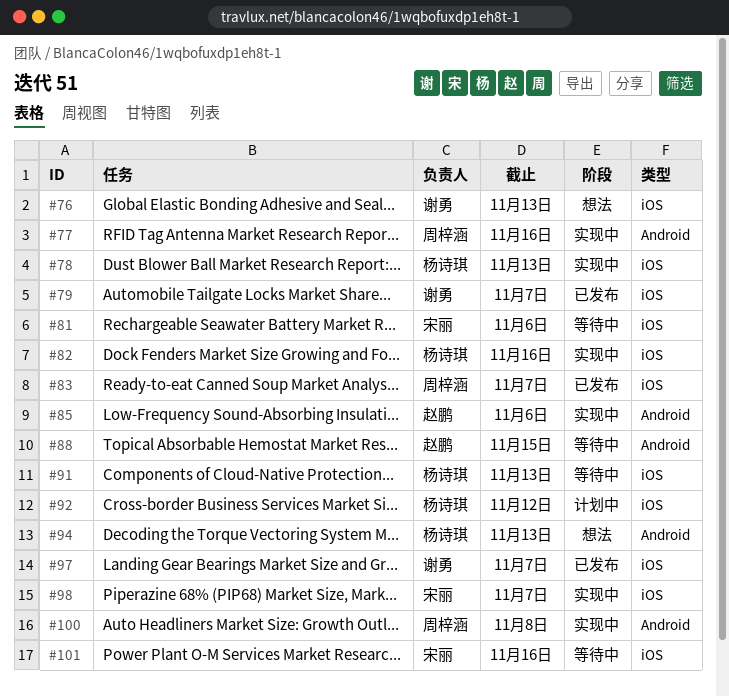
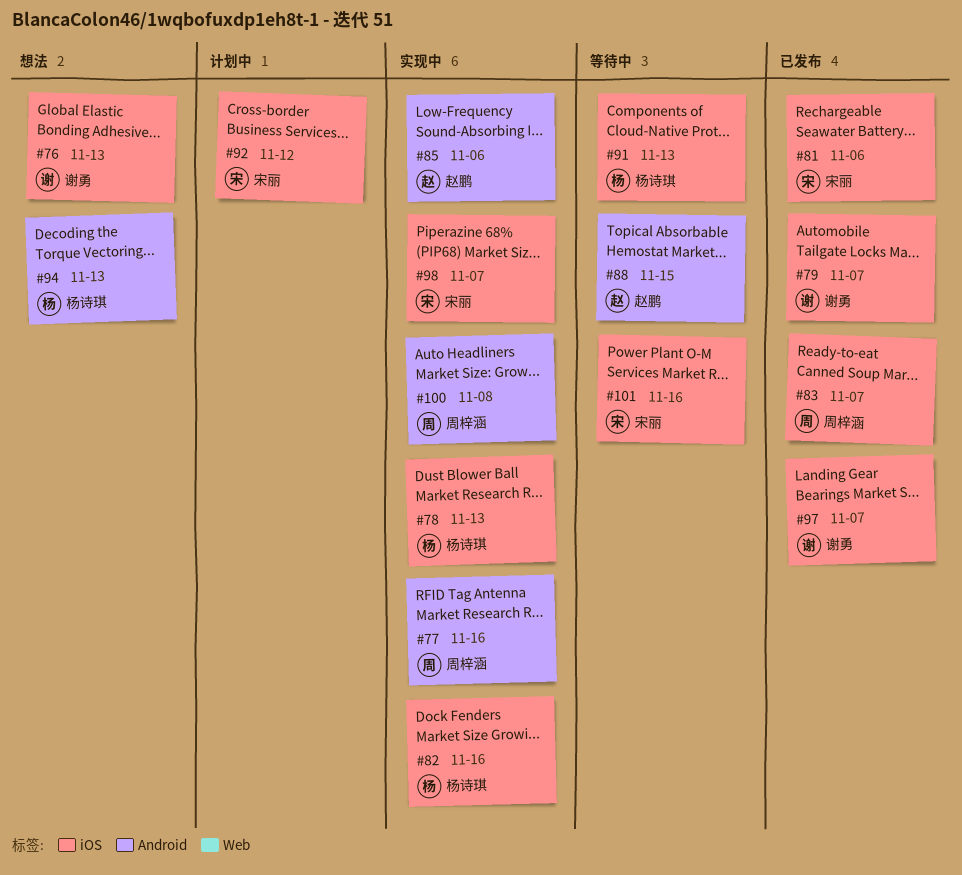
#81, status: 等待中 -> 已发布
#92, owner: 杨诗琪 -> 宋丽

